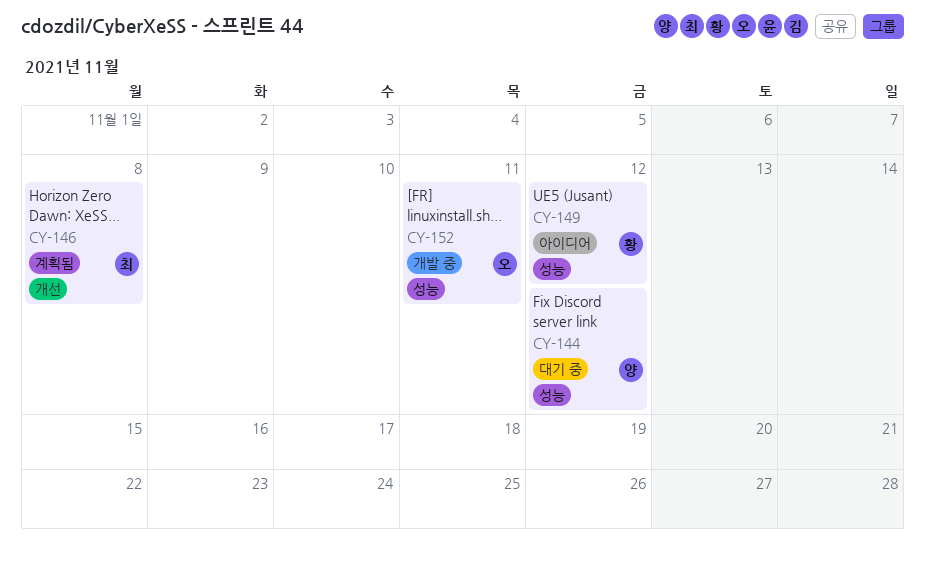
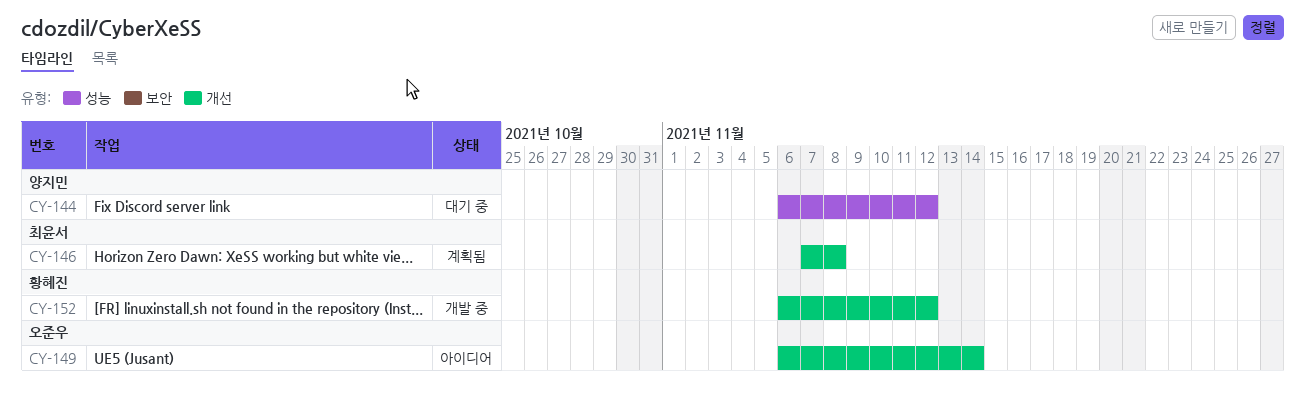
CY-149, owner: 황혜진 -> 오준우
CY-149, label: 성능 -> 개선
CY-149, due: Nov 12 -> Nov 14
CY-152, owner: 오준우 -> 황혜진
CY-152, label: 성능 -> 개선
CY-152, due: Nov 11 -> Nov 12

